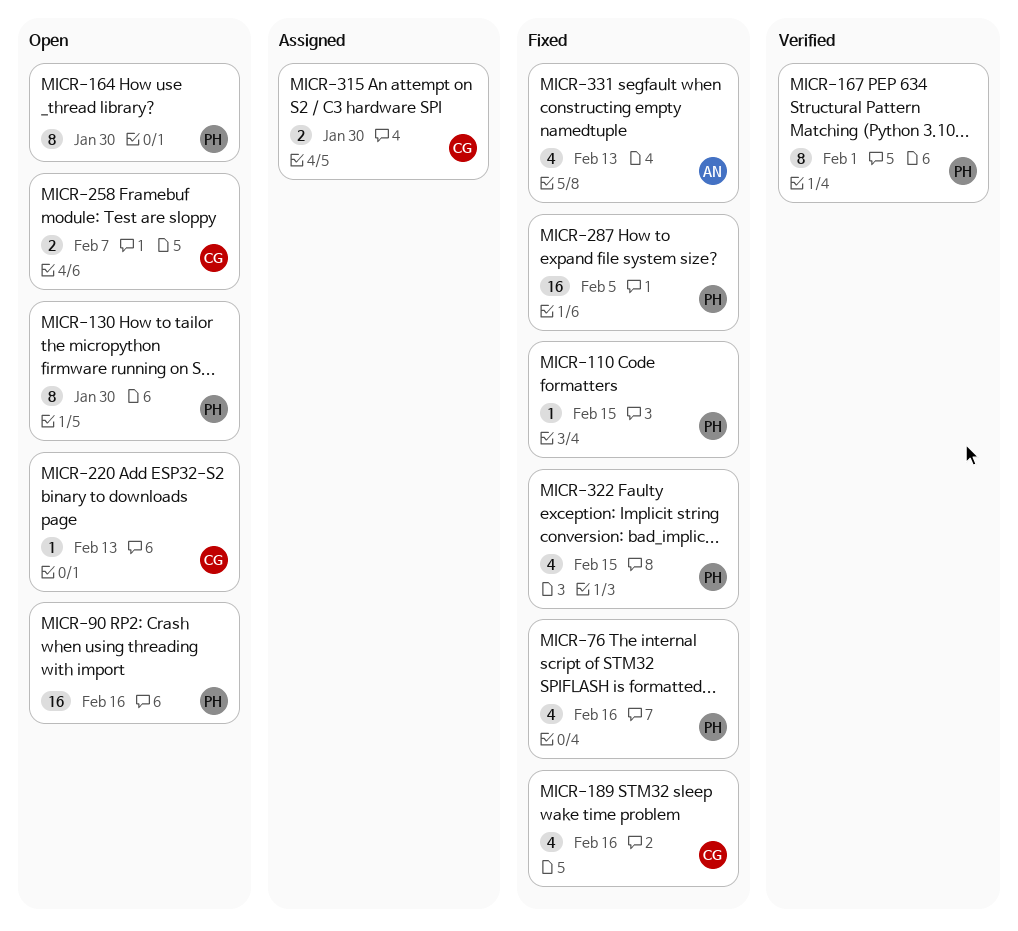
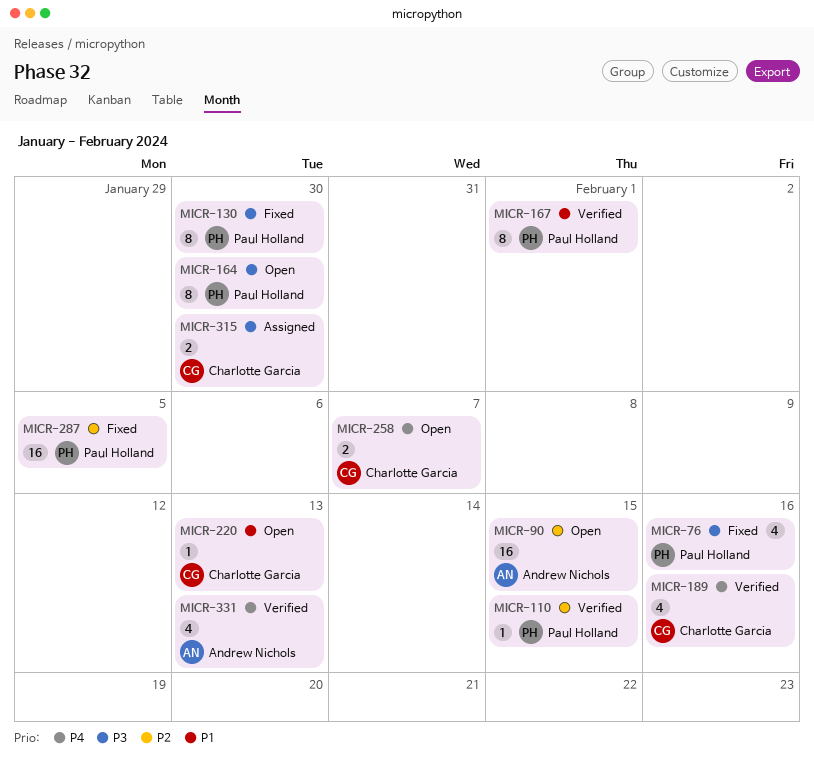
MICR-90, owner: Paul Holland -> Andrew Nichols
MICR-90, due: Feb 16 -> Feb 15
MICR-110, status: Fixed -> Verified
MICR-130, status: Open -> Fixed
MICR-189, status: Fixed -> Verified
MICR-322: present -> none
MICR-331, status: Fixed -> Verified

